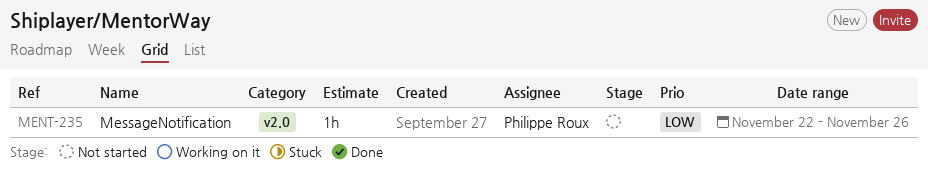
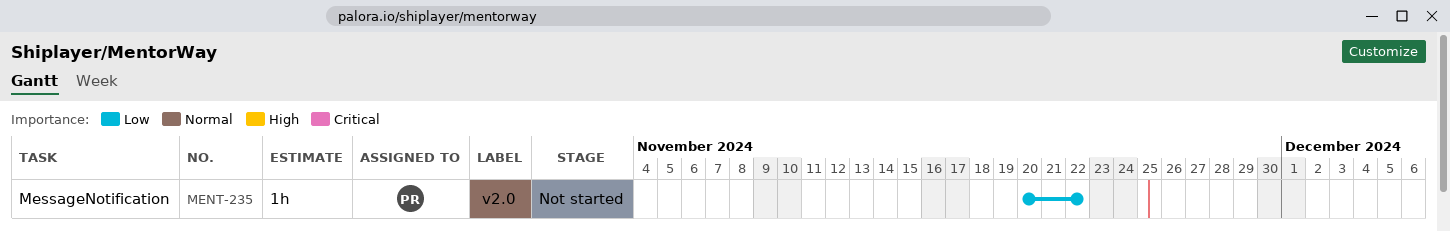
MENT-235, start: Nov 22 -> Nov 20
MENT-235, due: Nov 26 -> Nov 22

